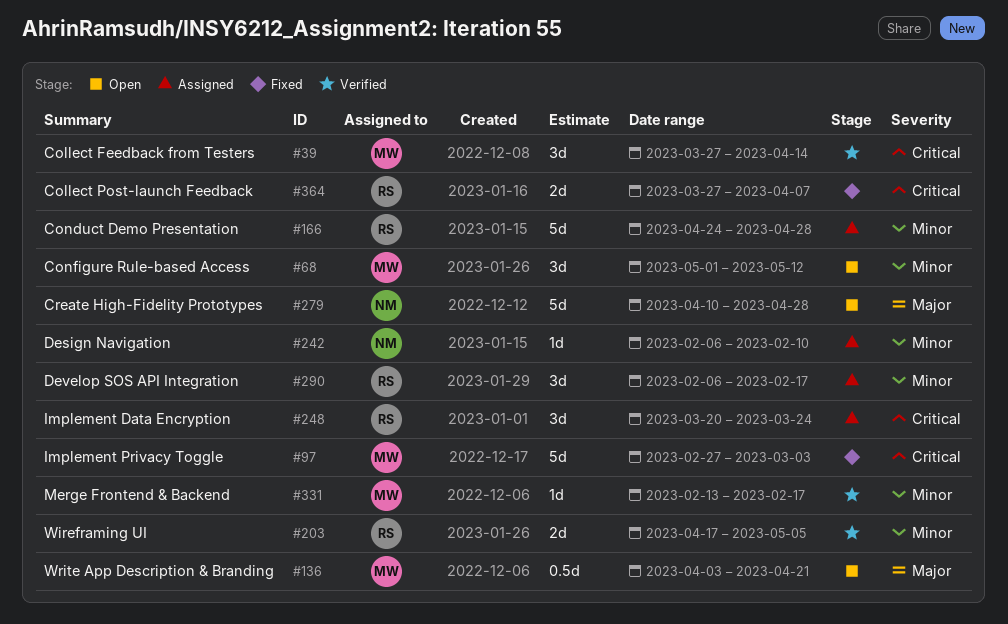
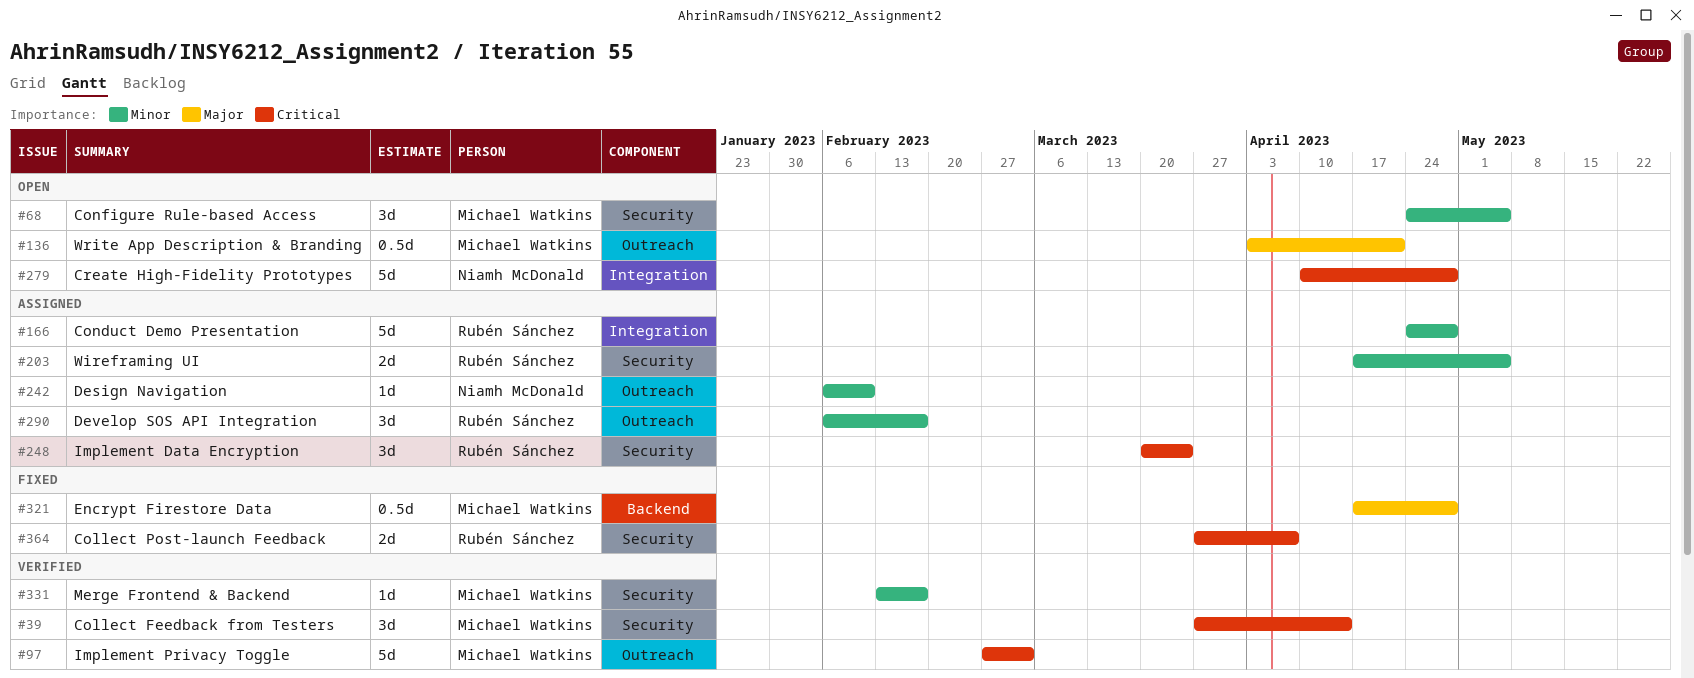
#68, start: May 1 -> Apr 24
#68, due: May 12 -> May 5
#97, status: Fixed -> Verified
#203, status: Verified -> Assigned
#279, priority: Major -> Critical
#321: none -> present

